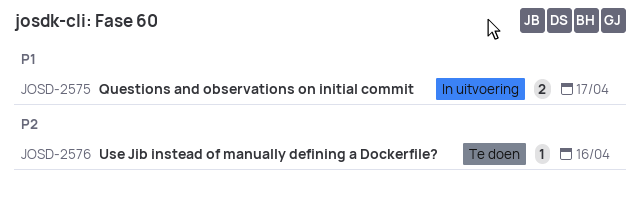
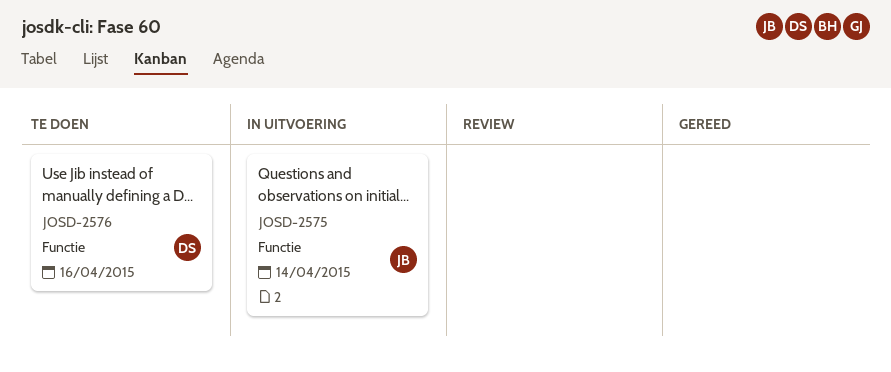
JOSD-2575, due: Apr 17 -> Apr 14

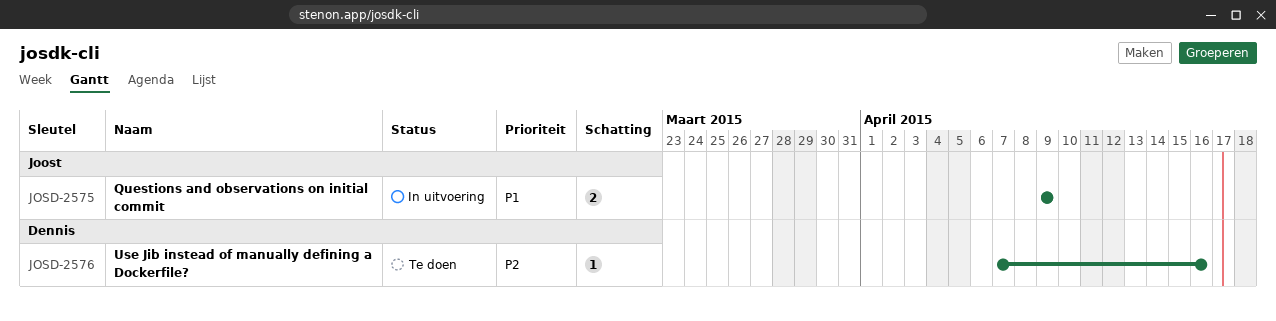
JOSD-2575, due: Apr 14 -> Apr 9

